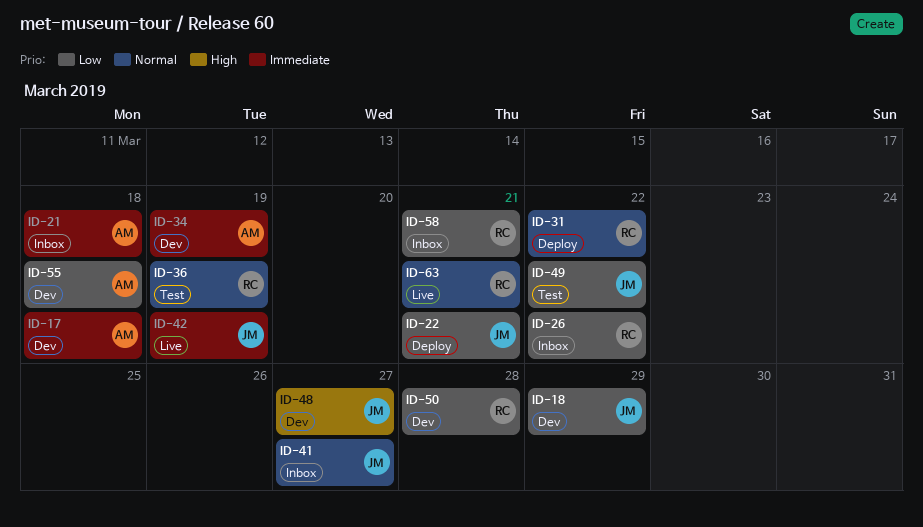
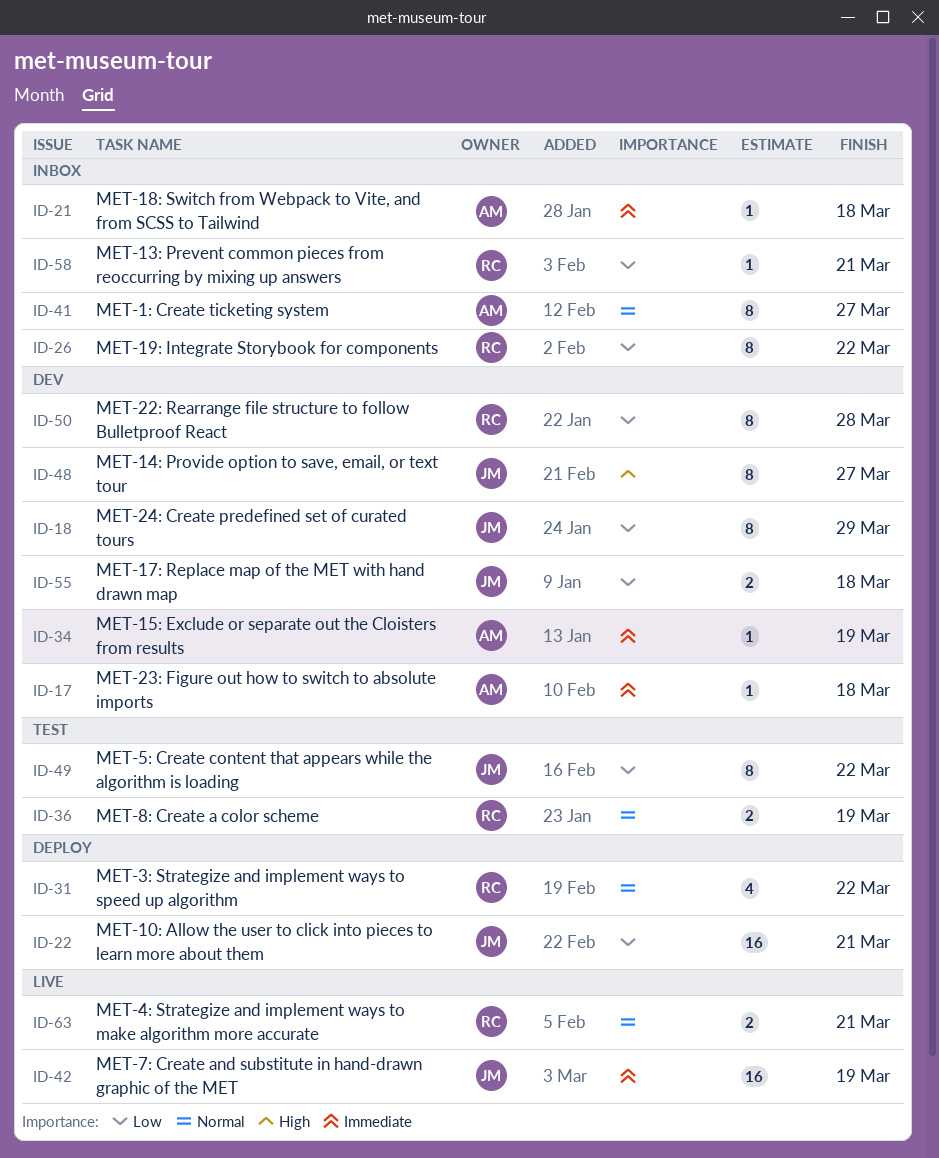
ID-41, owner: JM -> AM
ID-55, owner: AM -> JM

